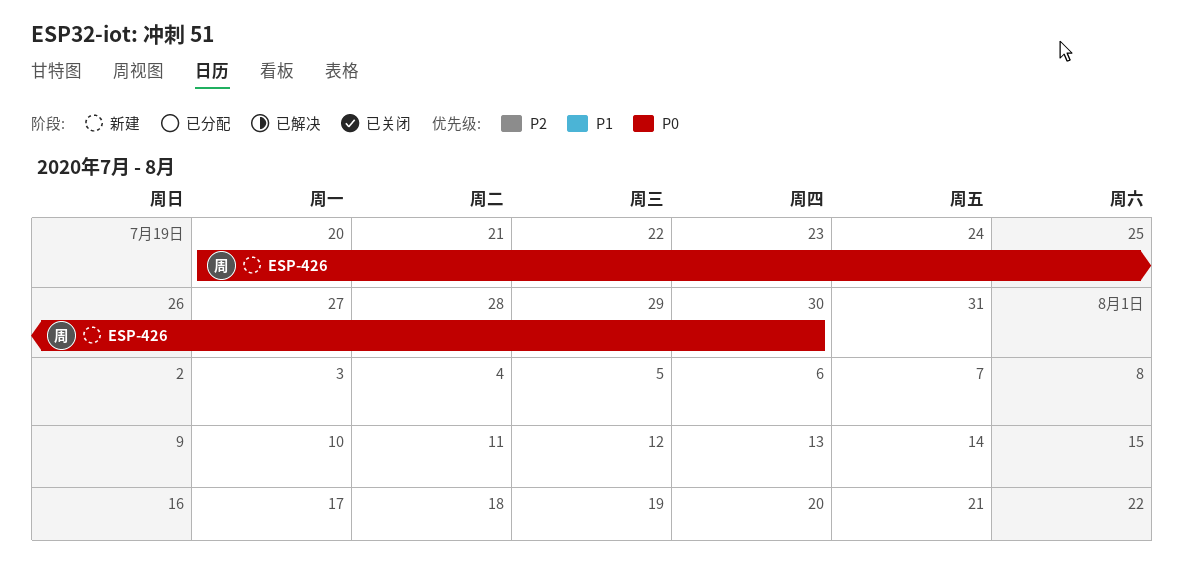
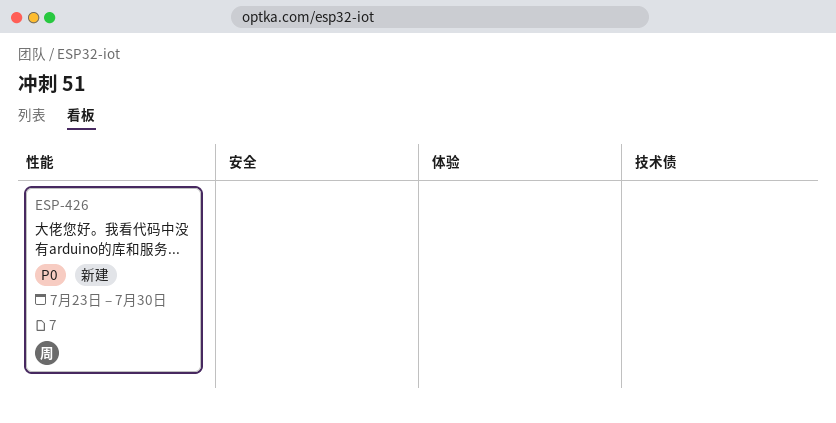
ESP-426, start: Jul 20 -> Jul 23

